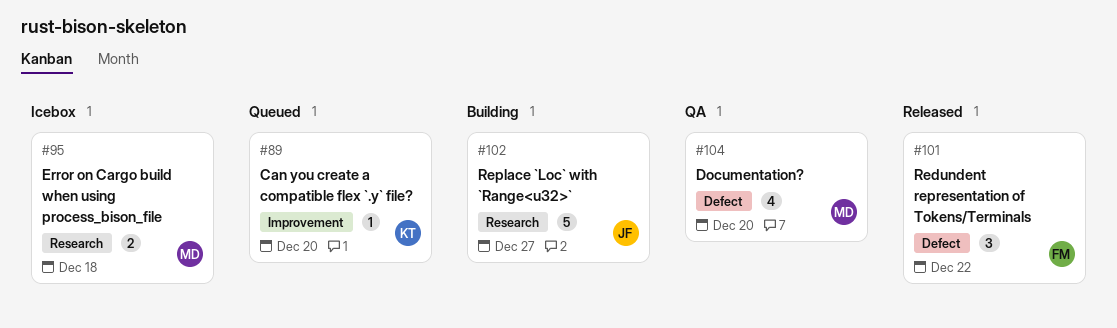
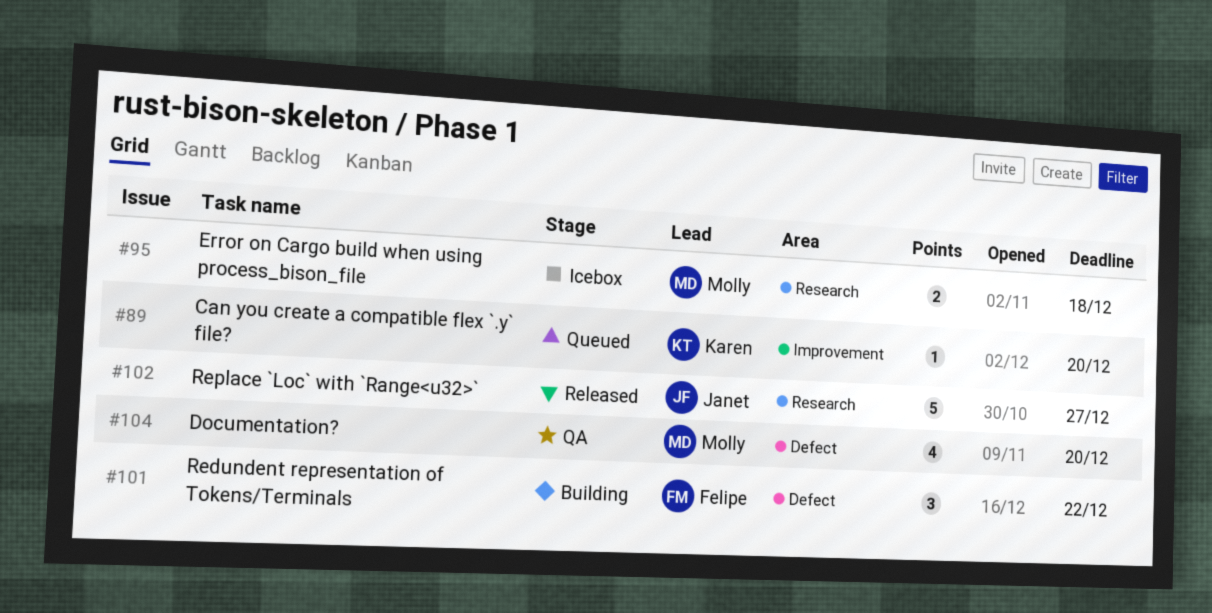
#101, status: Released -> Building
#102, status: Building -> Released

